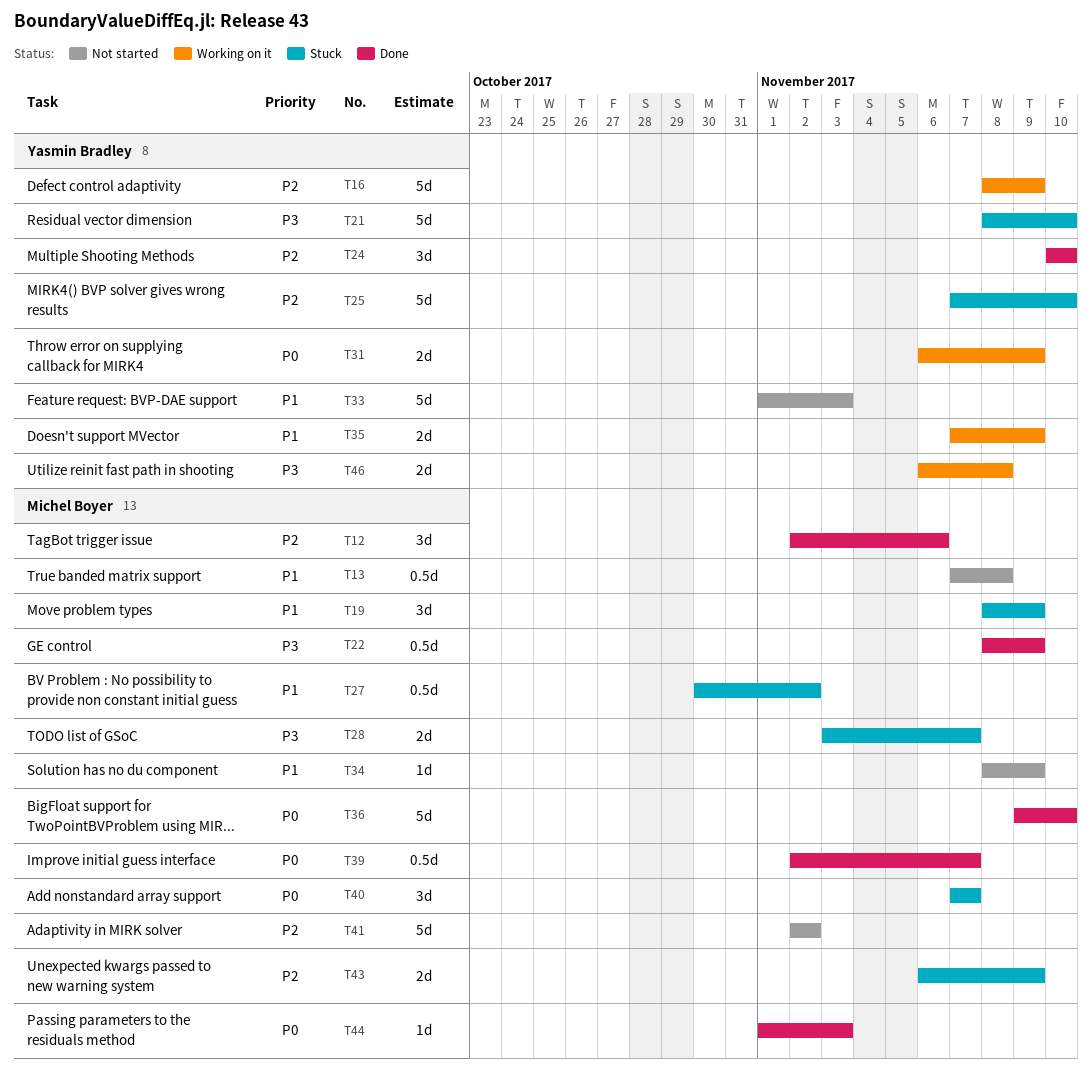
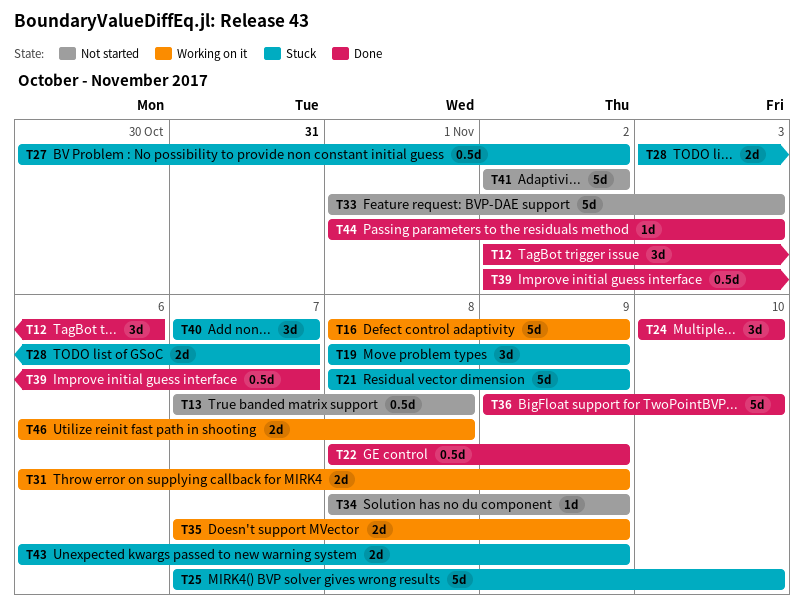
T21, due: Nov 10 -> Nov 9

